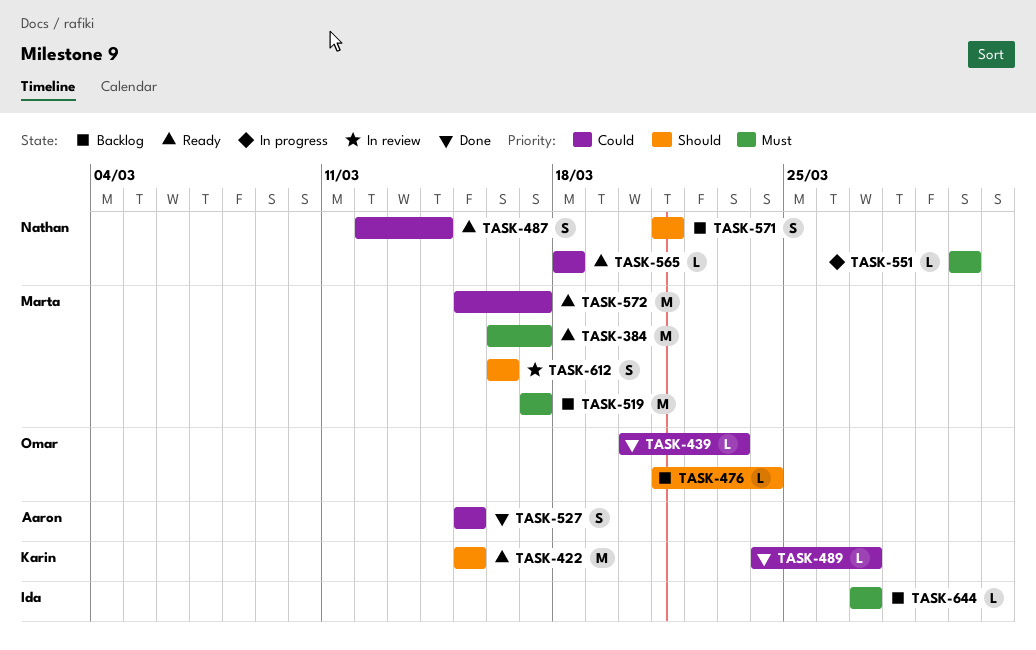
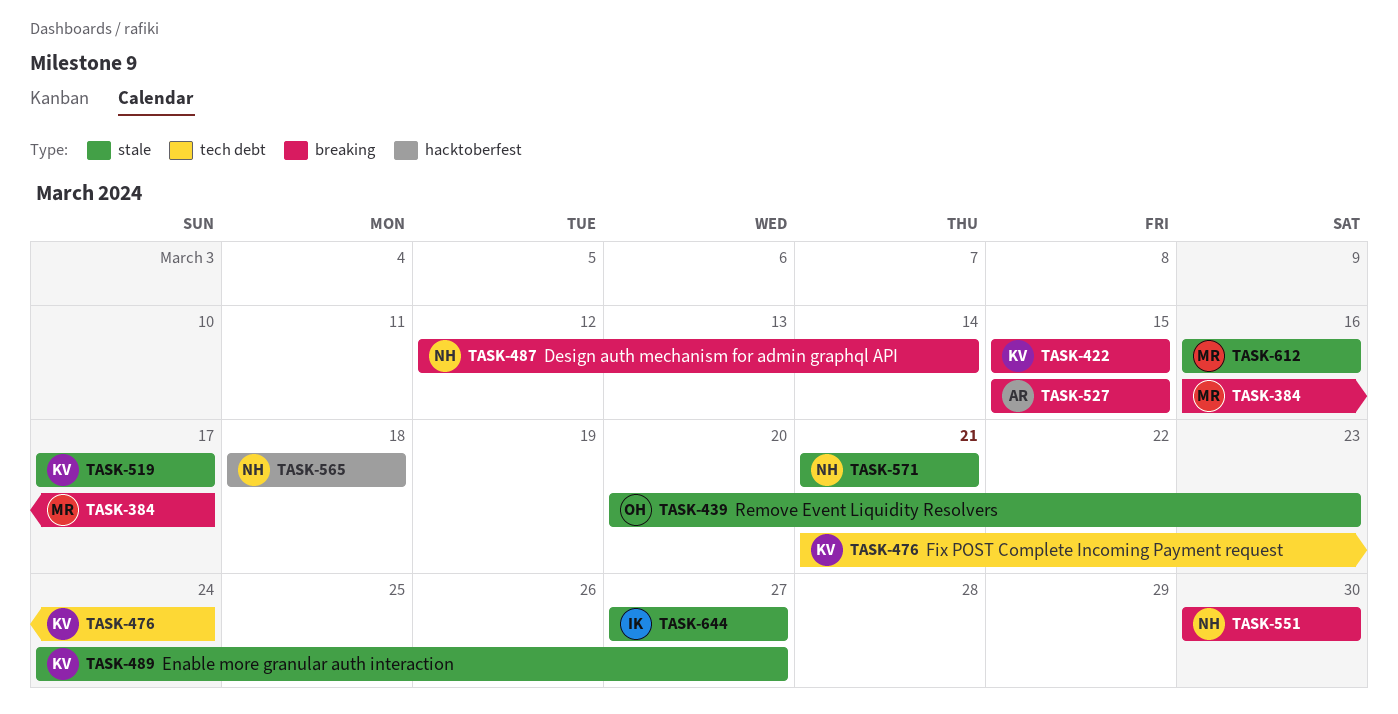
TASK-476, owner: Omar -> Karin
TASK-519, owner: Marta -> Karin
TASK-572: present -> none

